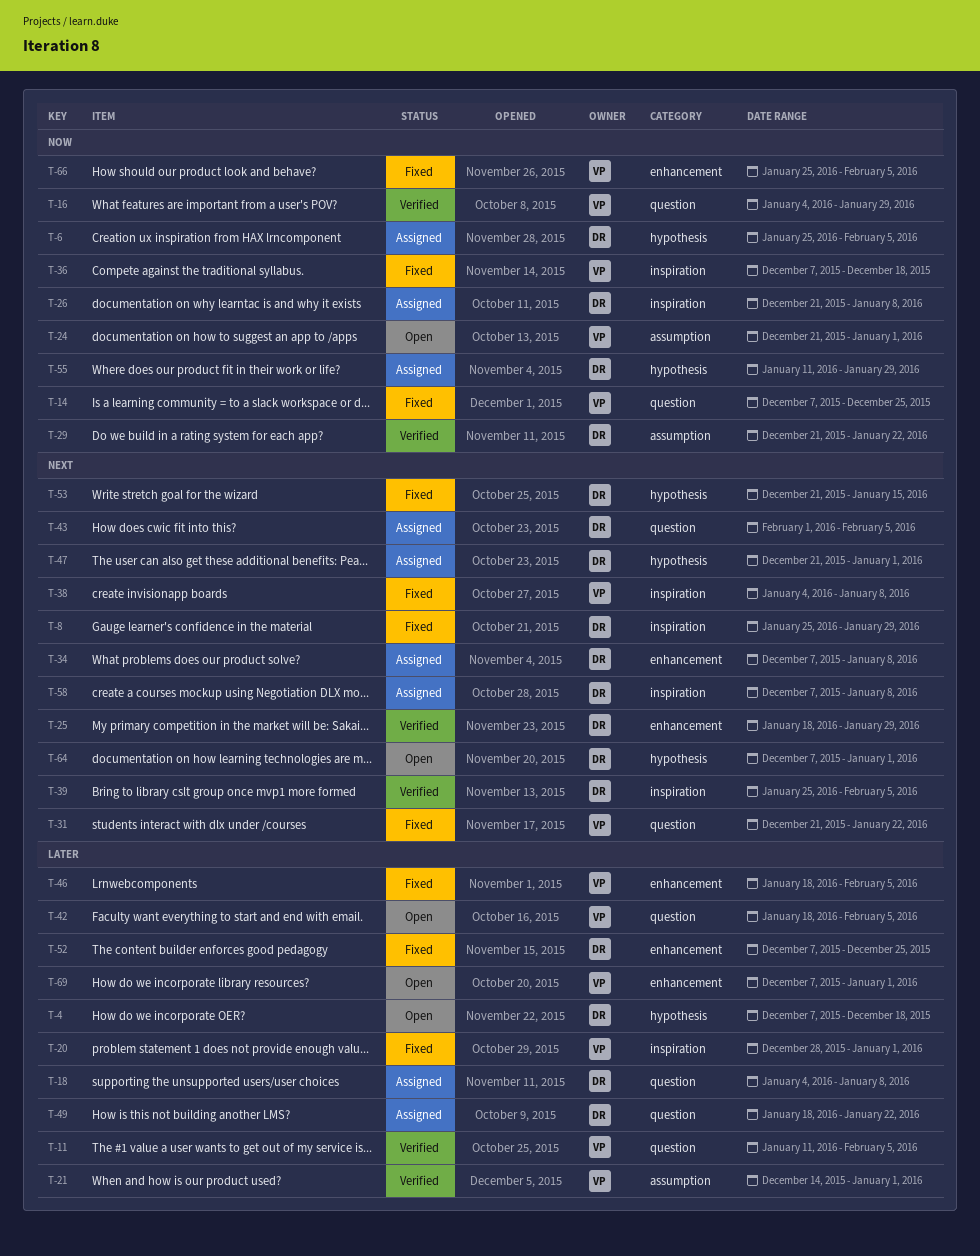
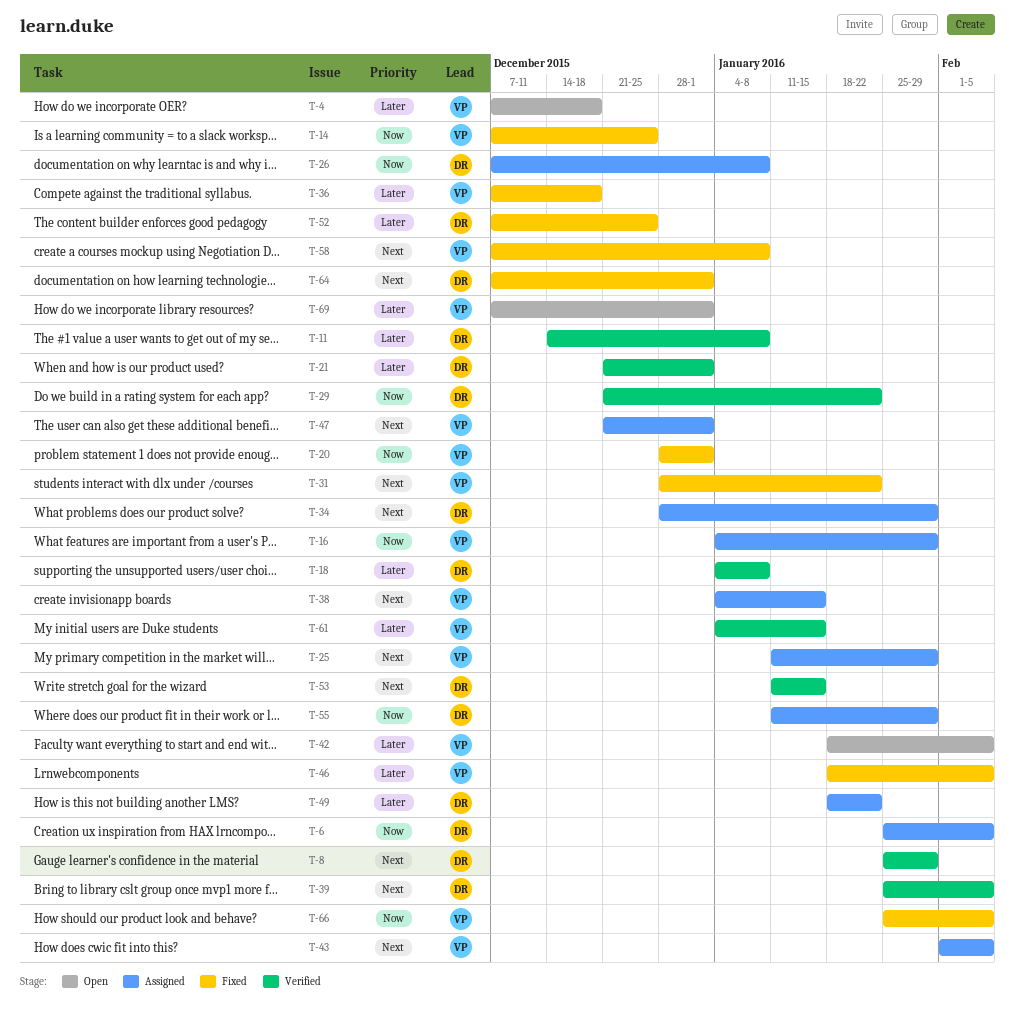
T-4, owner: DR -> VP
T-8, status: Fixed -> Verified
T-11, owner: VP -> DR
T-11, start: Jan 11 -> Dec 14
T-11, due: Feb 5 -> Jan 8
T-16, status: Verified -> Assigned
T-18, status: Assigned -> Verified
T-20, priority: Later -> Now
T-21, owner: VP -> DR
T-21, start: Dec 14 -> Dec 21
T-24: present -> none
T-25, status: Verified -> Assigned
T-25, owner: DR -> VP
T-25, start: Jan 18 -> Jan 11
T-26, start: Dec 21 -> Dec 7
T-31, start: Dec 21 -> Dec 28
T-34, start: Dec 7 -> Dec 28
T-34, due: Jan 8 -> Jan 29
T-36, priority: Now -> Later
T-38, status: Fixed -> Assigned
T-38, due: Jan 8 -> Jan 15
T-43, owner: DR -> VP
T-47, owner: DR -> VP
T-53, status: Fixed -> Verified
T-53, start: Dec 21 -> Jan 11
T-58, status: Assigned -> Fixed
T-58, owner: DR -> VP
T-61: none -> present
T-64, status: Open -> Fixed

